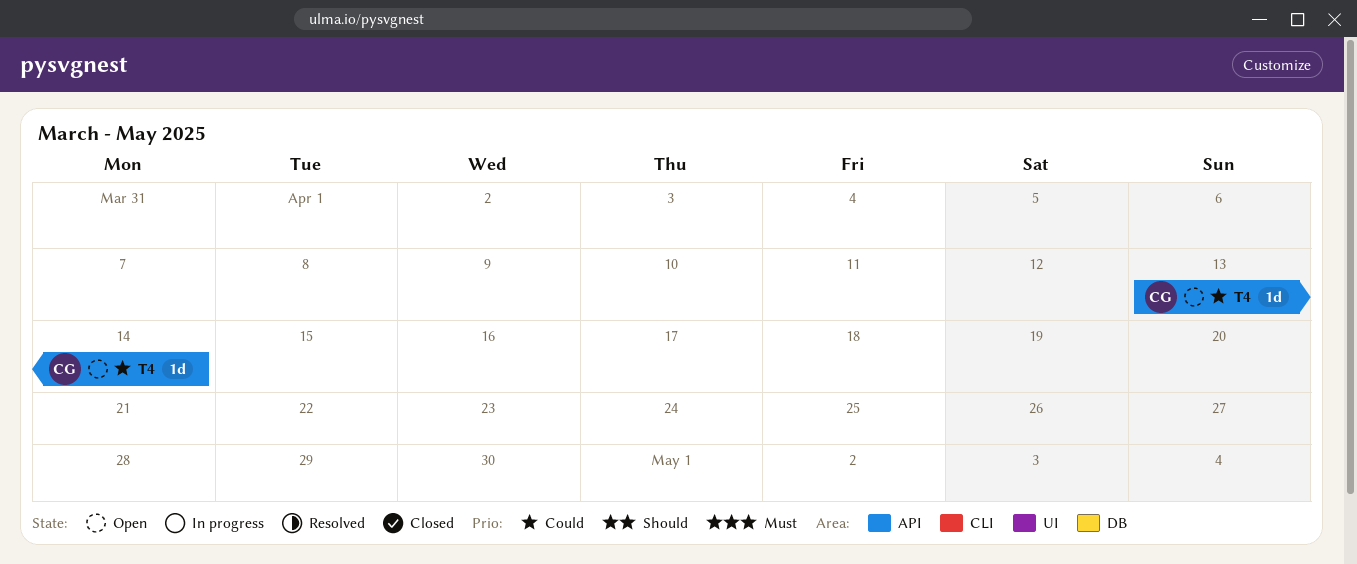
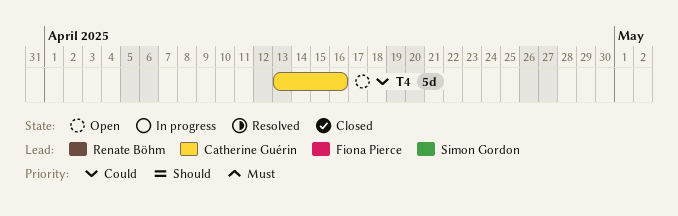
T4, estimate: 1d -> 5d
T4, due: Apr 14 -> Apr 16

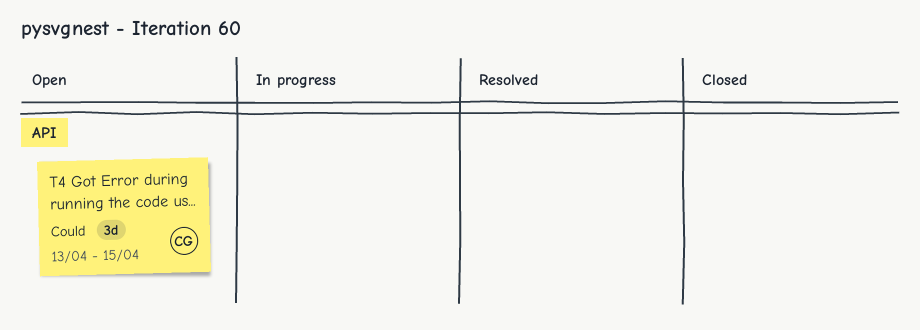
T4, estimate: 5d -> 3d
T4, due: Apr 16 -> Apr 15

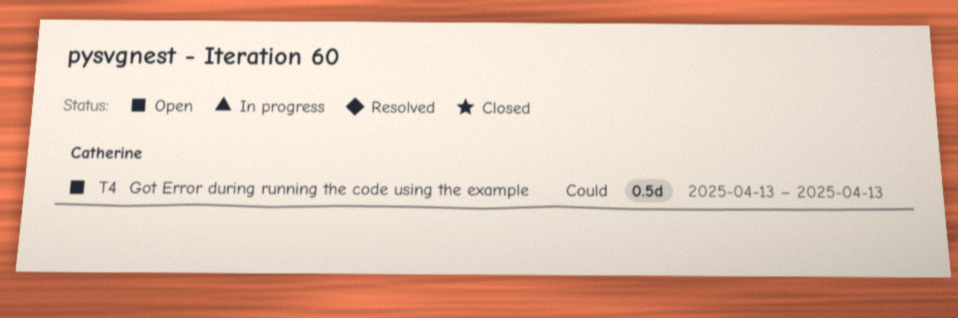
T4, estimate: 3d -> 0.5d
T4, due: Apr 15 -> Apr 13

